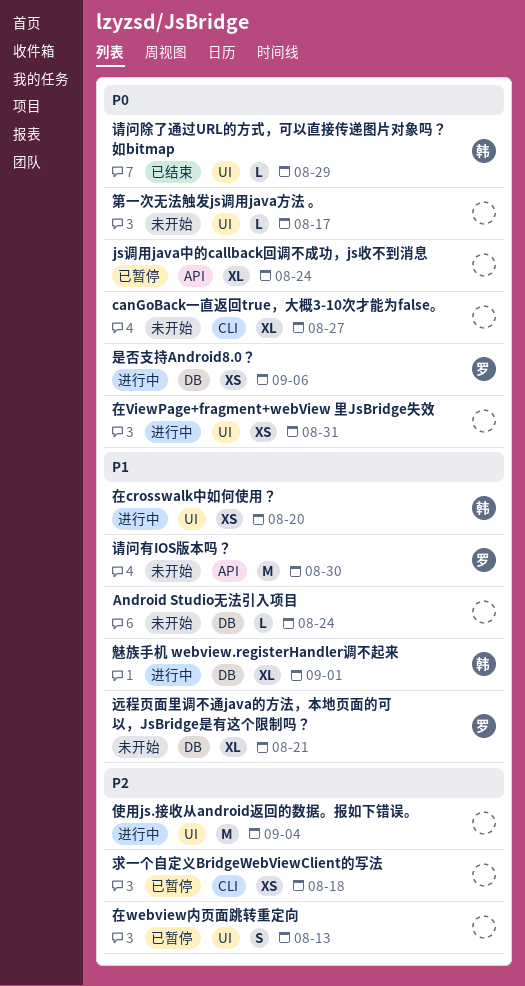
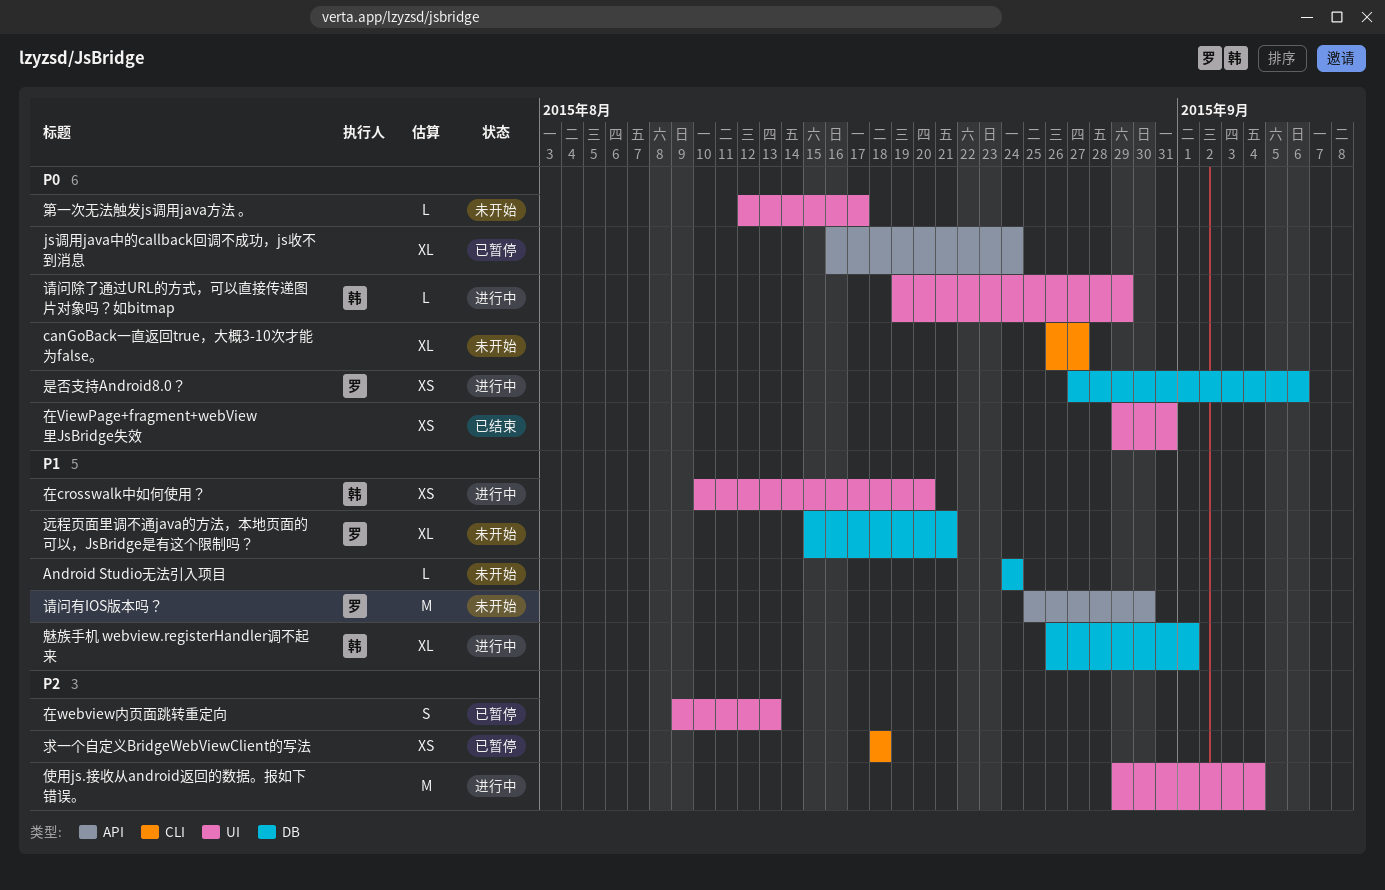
在ViewPage+fragment+webView 里JsBridge失效, status: 进行中 -> 已结束
请问除了通过URL的方式，可以直接传递图片对象吗？如bitmap, status: 已结束 -> 进行中

